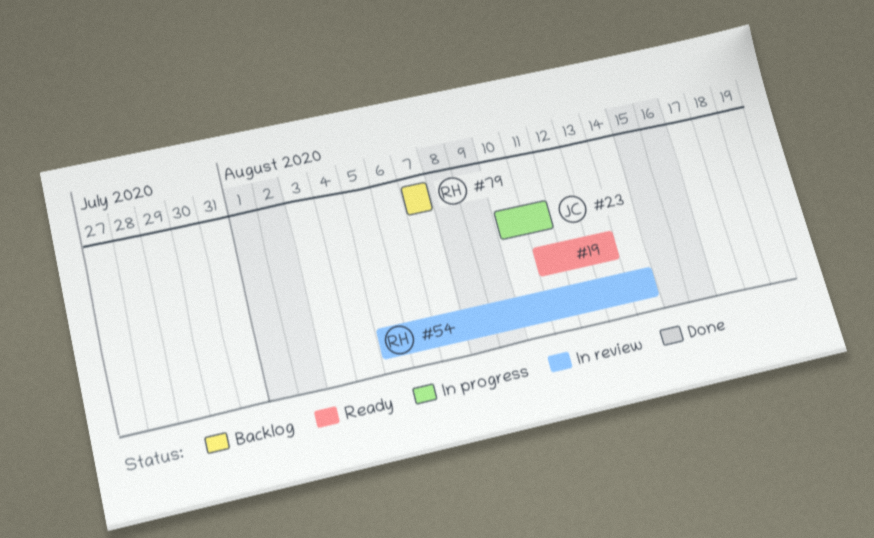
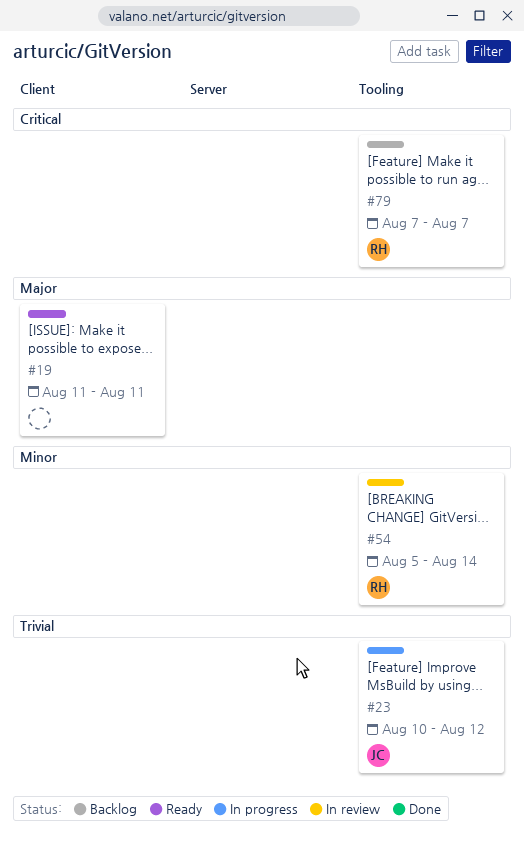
#19, due: Aug 13 -> Aug 11
#23, due: Aug 11 -> Aug 12

